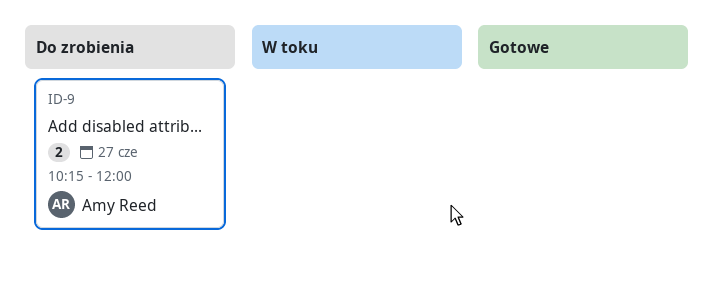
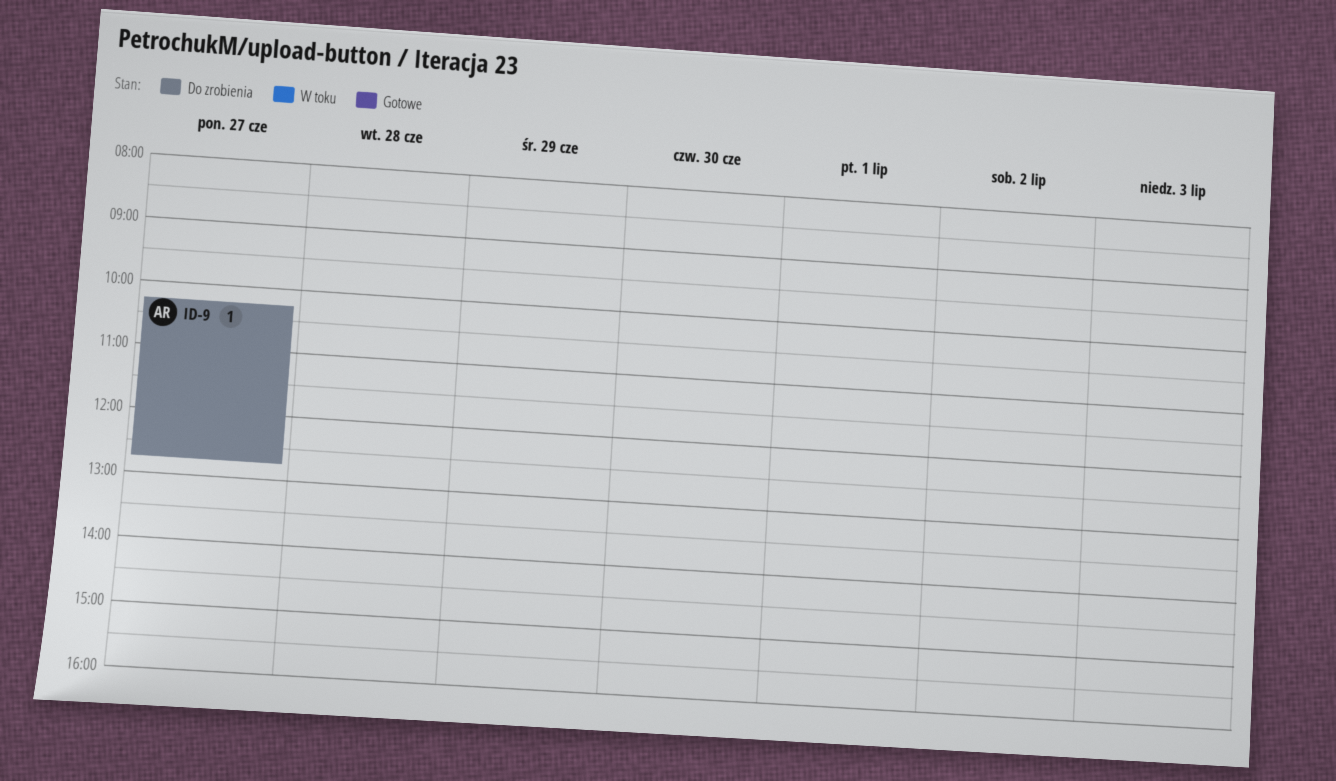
ID-9, estimate: 2 -> 1
ID-9, ends: 12:00 -> 12:45

